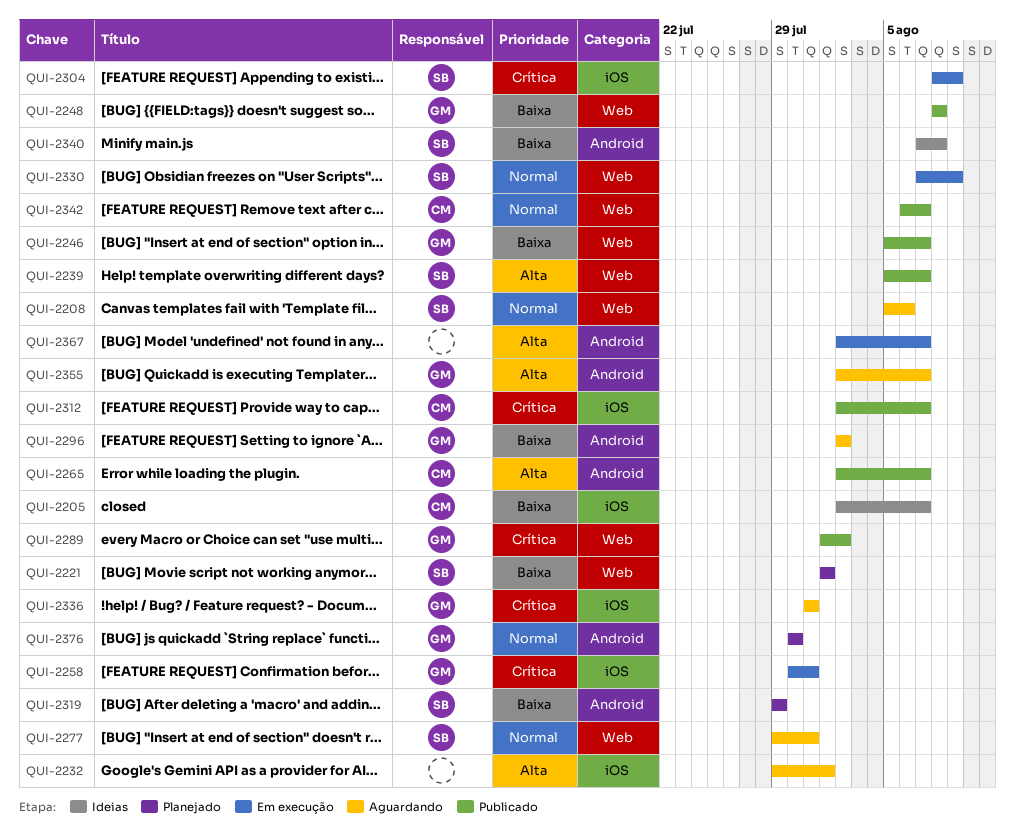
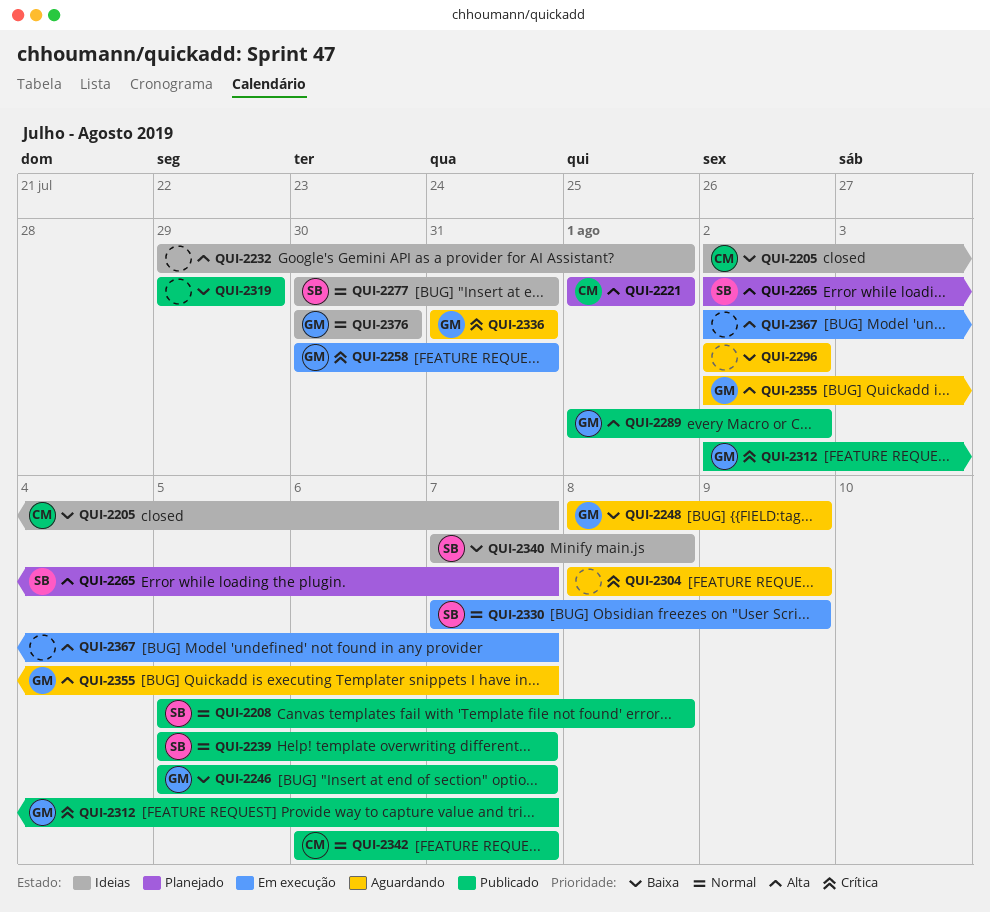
QUI-2208, status: Aguardando -> Publicado
QUI-2208, due: Aug 6 -> Aug 8
QUI-2221, owner: SB -> CM
QUI-2221, priority: Baixa -> Alta
QUI-2232, status: Aguardando -> Ideias
QUI-2239, priority: Alta -> Normal
QUI-2248, status: Publicado -> Aguardando
QUI-2248, due: Aug 8 -> Aug 9
QUI-2265, status: Publicado -> Planejado
QUI-2265, owner: CM -> SB
QUI-2277, status: Aguardando -> Ideias
QUI-2277, start: Jul 29 -> Jul 30
QUI-2289, priority: Crítica -> Alta
QUI-2296, owner: GM -> none
QUI-2304, status: Em execução -> Aguardando
QUI-2304, owner: SB -> none
QUI-2312, owner: CM -> GM
QUI-2319, status: Planejado -> Publicado
QUI-2319, owner: SB -> none
QUI-2376, status: Planejado -> Ideias

